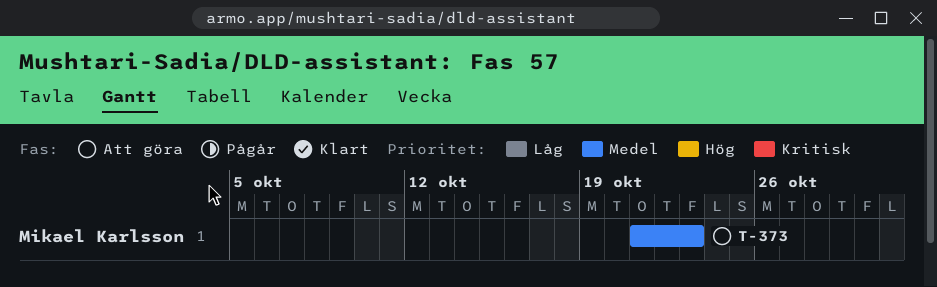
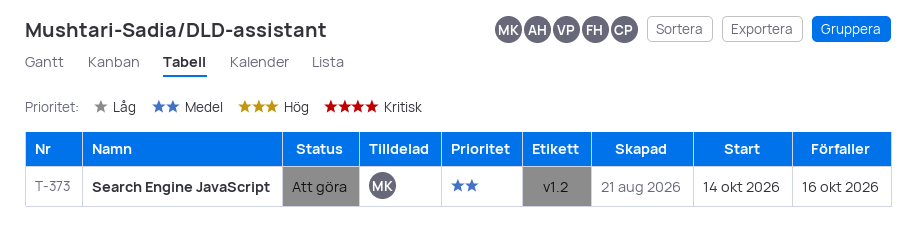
T-373, start: Oct 21 -> Oct 14
T-373, due: Oct 23 -> Oct 16

